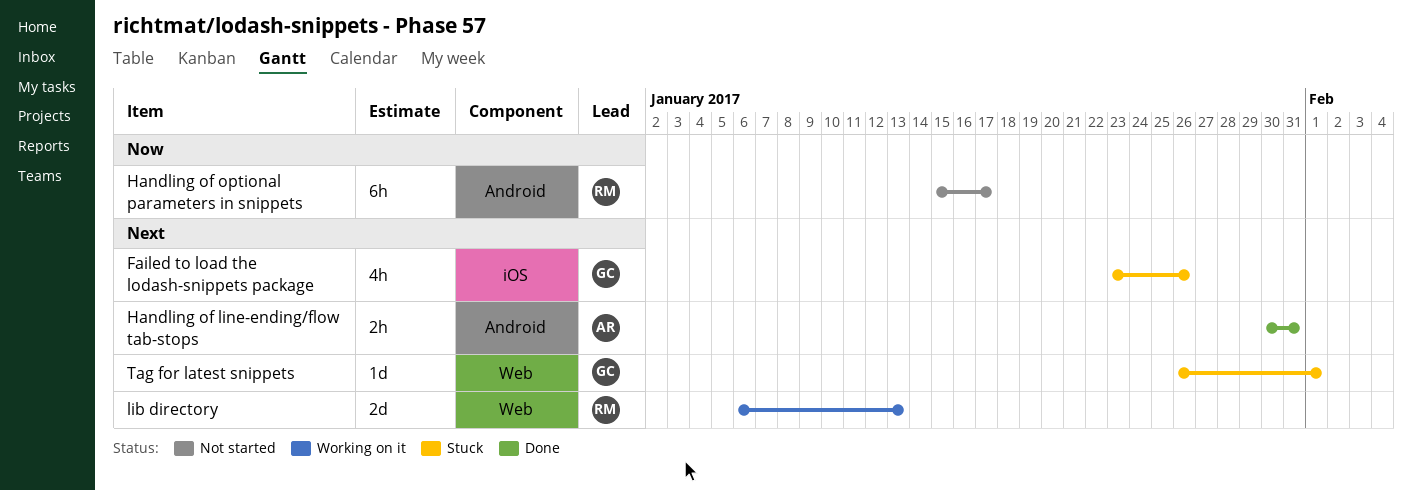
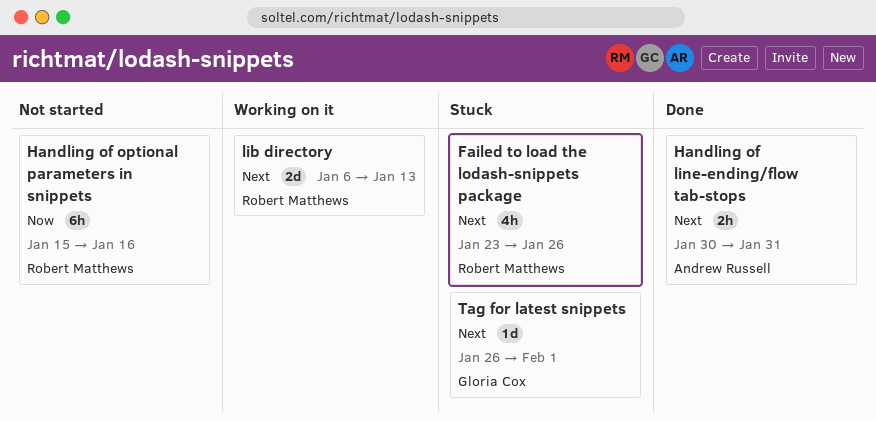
Failed to load the lodash-snippets package, owner: Gloria Cox -> Robert Matthews
Handling of optional parameters in snippets, due: Jan 17 -> Jan 16

